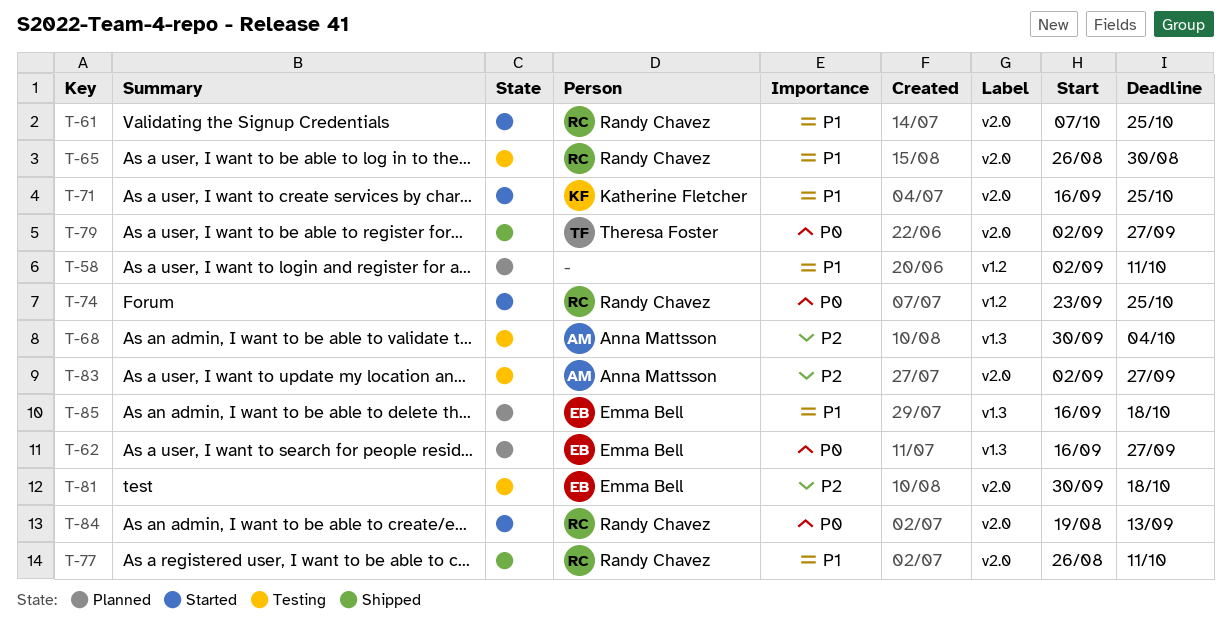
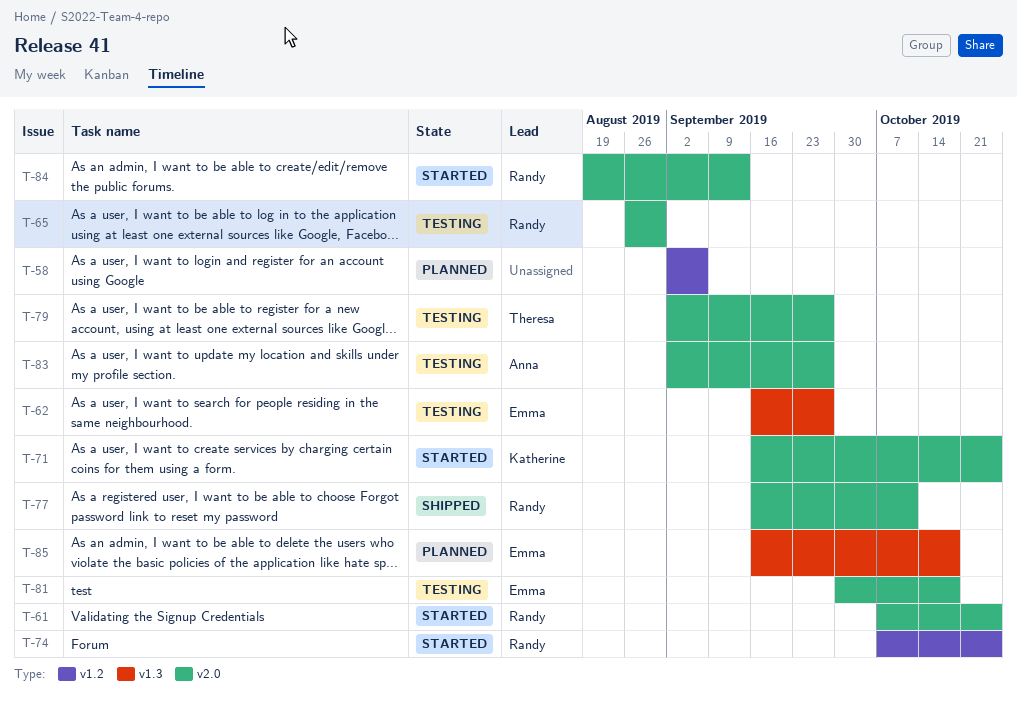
T-58, due: Oct 11 -> Sep 6
T-62, status: Planned -> Testing
T-68: present -> none
T-74, start: Sep 23 -> Oct 7
T-77, start: Aug 26 -> Sep 16
T-79, status: Shipped -> Testing

